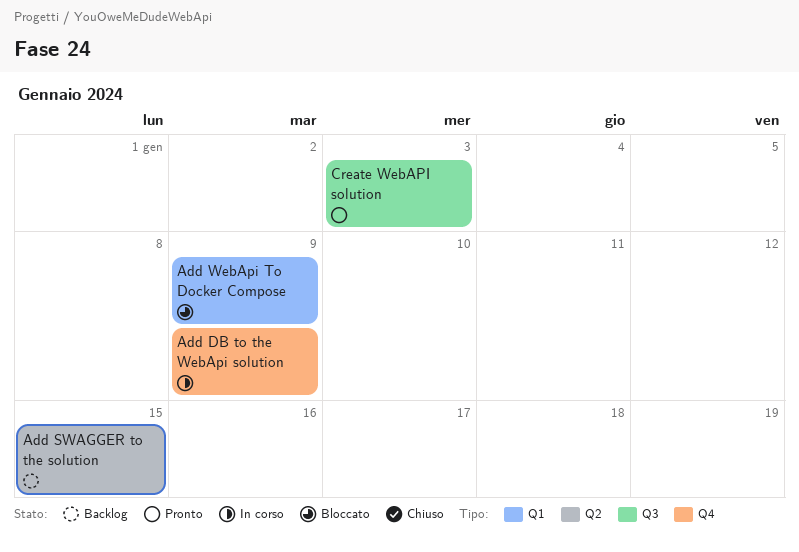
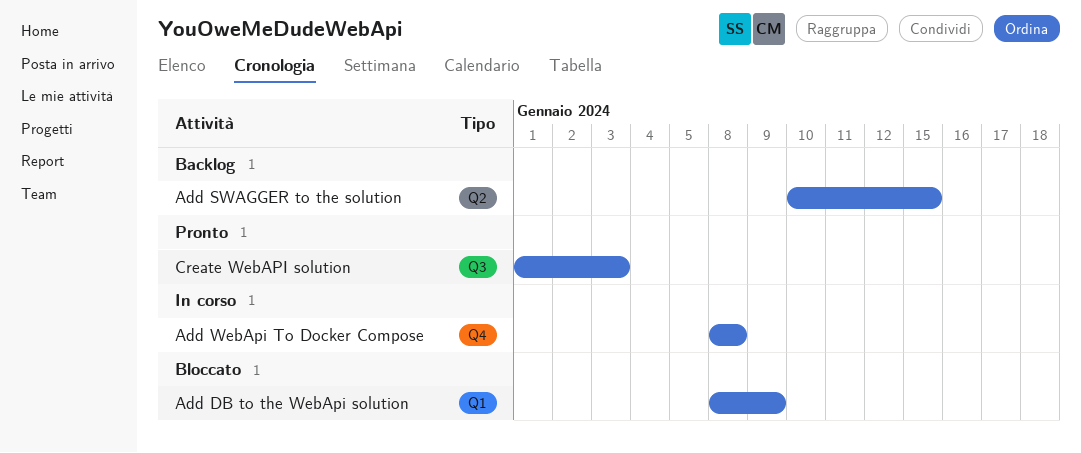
Add DB to the WebApi solution, status: In corso -> Bloccato
Add DB to the WebApi solution, label: Q4 -> Q1
Add WebApi To Docker Compose, status: Bloccato -> In corso
Add WebApi To Docker Compose, label: Q1 -> Q4
Add WebApi To Docker Compose, due: Jan 9 -> Jan 8

